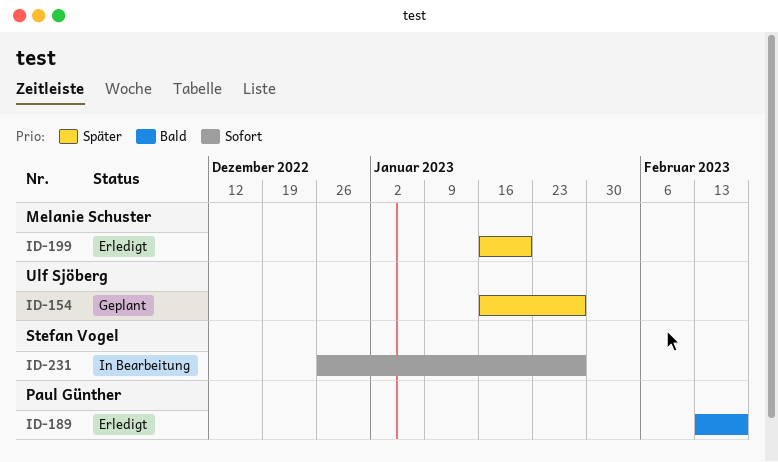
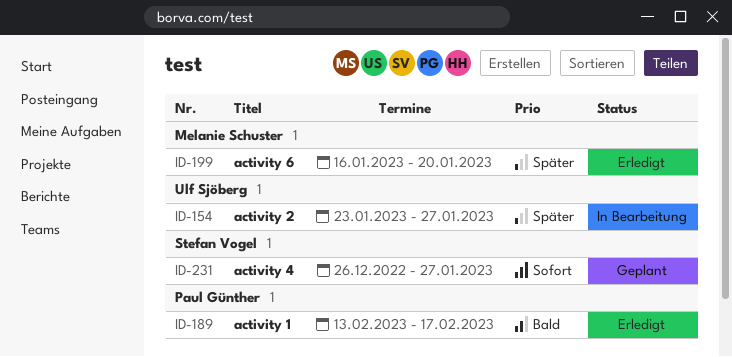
ID-154, status: Geplant -> In Bearbeitung
ID-154, start: Jan 16 -> Jan 23
ID-231, status: In Bearbeitung -> Geplant

